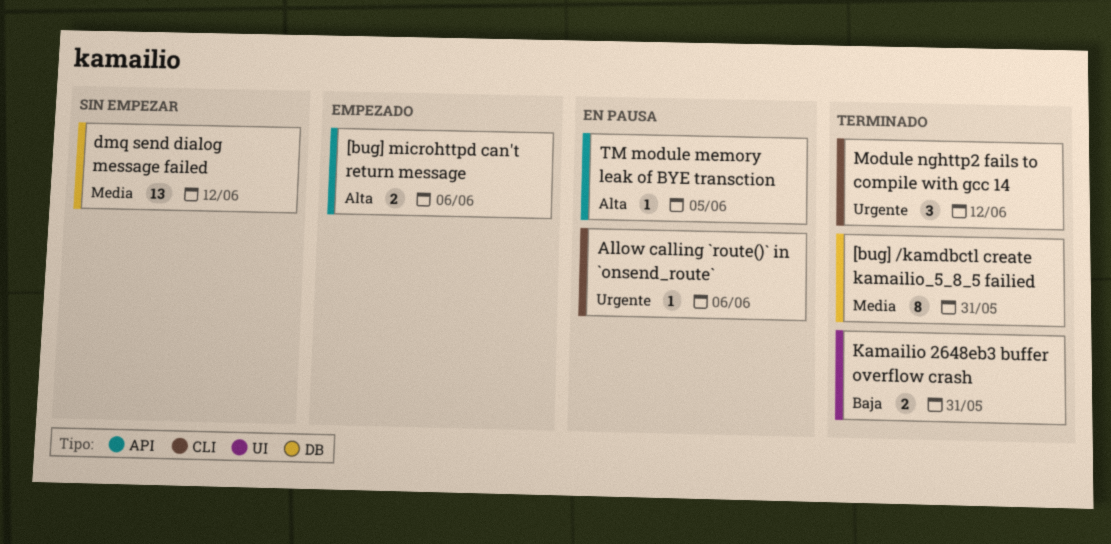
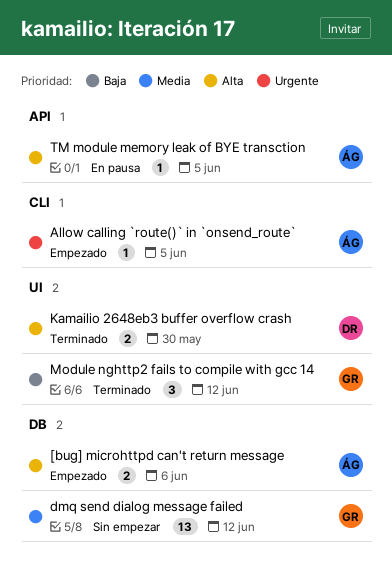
[bug] /kamdbctl create kamailio_5_8_5 failied: present -> none
[bug] microhttpd can't return message, label: API -> DB
Allow calling `route()` in `onsend_route`, status: En pausa -> Empezado
Allow calling `route()` in `onsend_route`, due: Jun 6 -> Jun 5
Kamailio 2648eb3 buffer overflow crash, priority: Baja -> Alta
Kamailio 2648eb3 buffer overflow crash, due: May 31 -> May 30
Module nghttp2 fails to compile with gcc 14, priority: Urgente -> Baja
Module nghttp2 fails to compile with gcc 14, label: CLI -> UI

